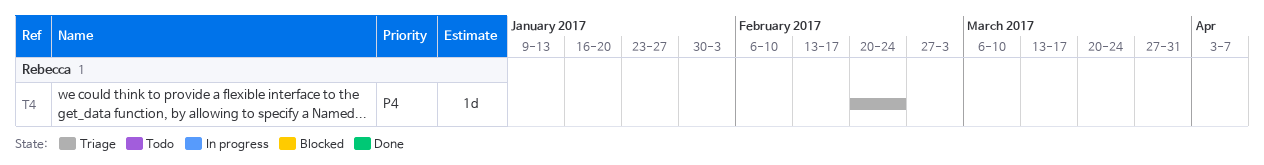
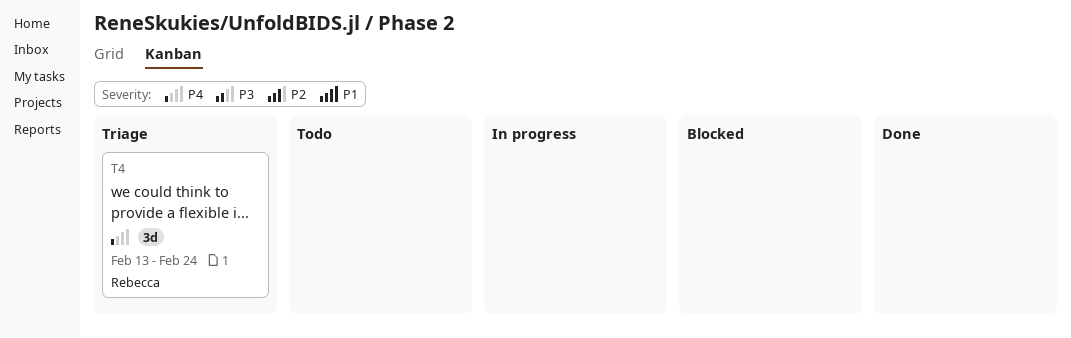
T4, estimate: 1d -> 3d
T4, start: Feb 20 -> Feb 13

